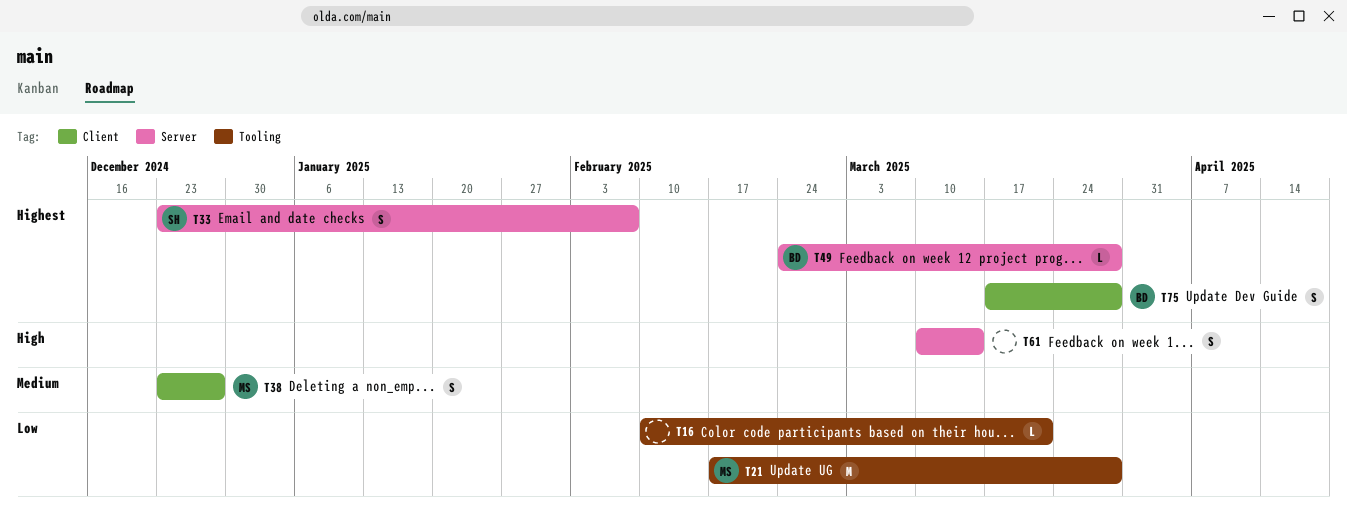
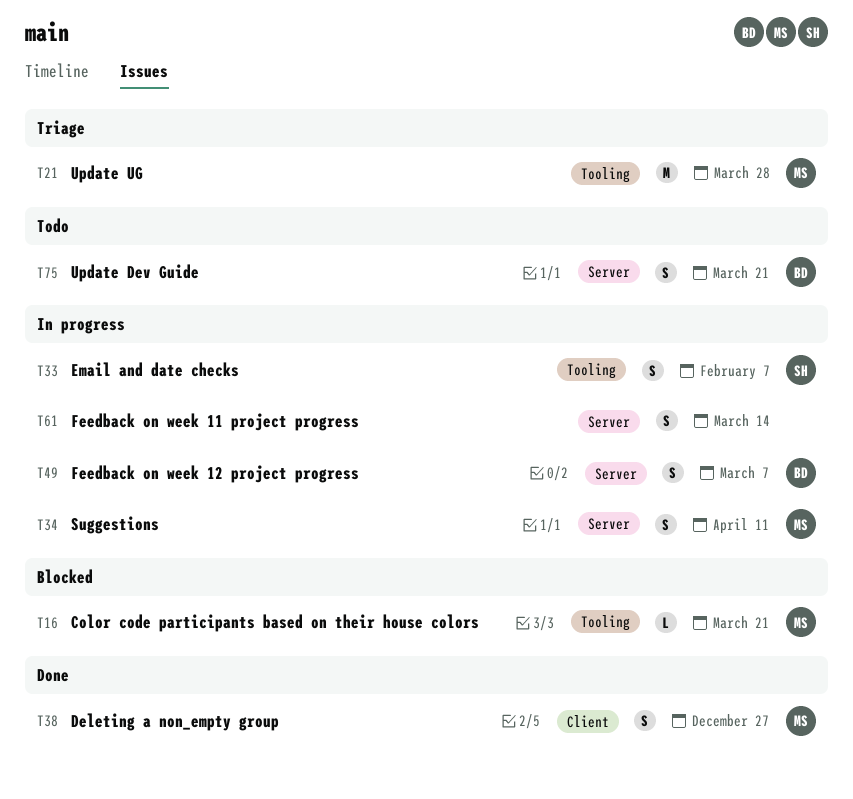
T16, owner: none -> MS
T33, label: Server -> Tooling
T34: none -> present
T49, estimate: L -> S
T49, due: Mar 28 -> Mar 7
T75, label: Client -> Server
T75, due: Mar 28 -> Mar 21

